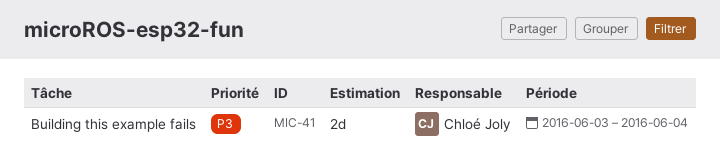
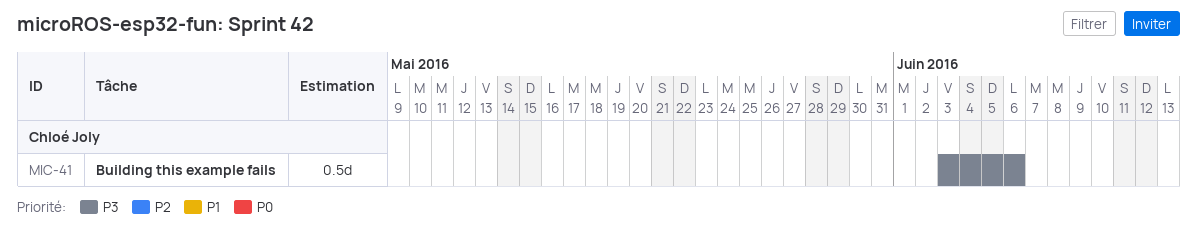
MIC-41, estimate: 2d -> 0.5d
MIC-41, due: Jun 4 -> Jun 6

